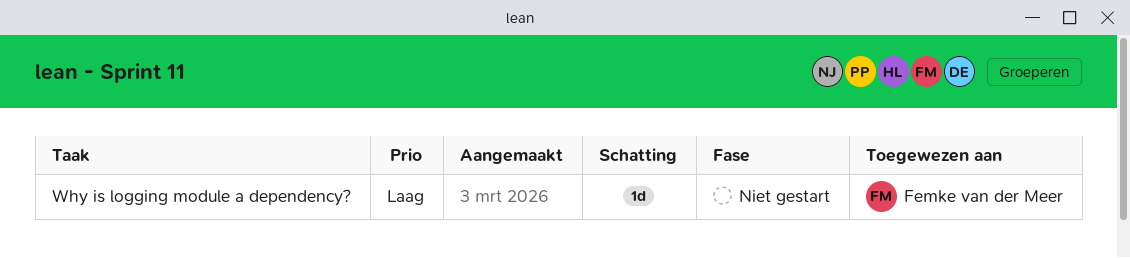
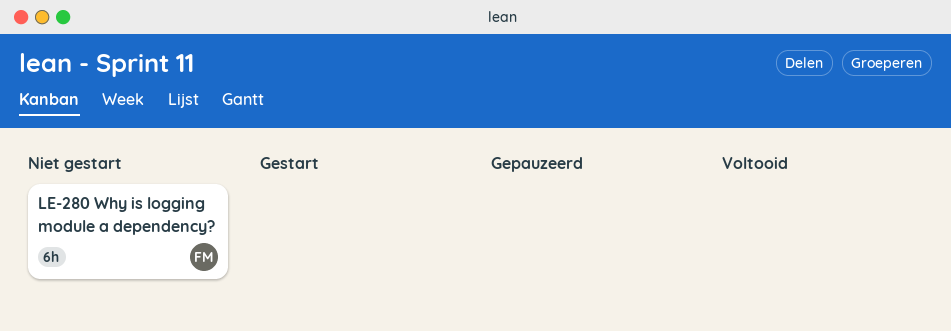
Why is logging module a dependency?, estimate: 1d -> 6h

